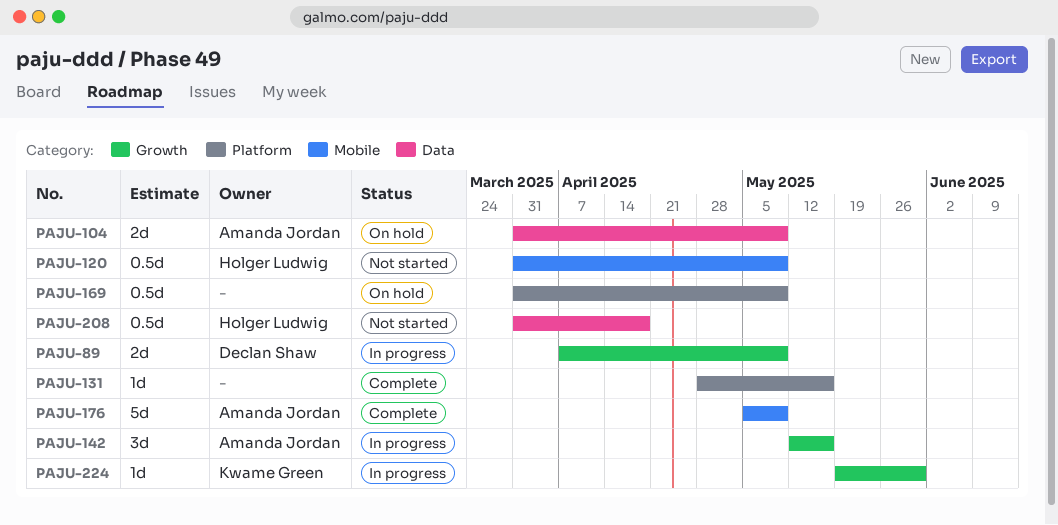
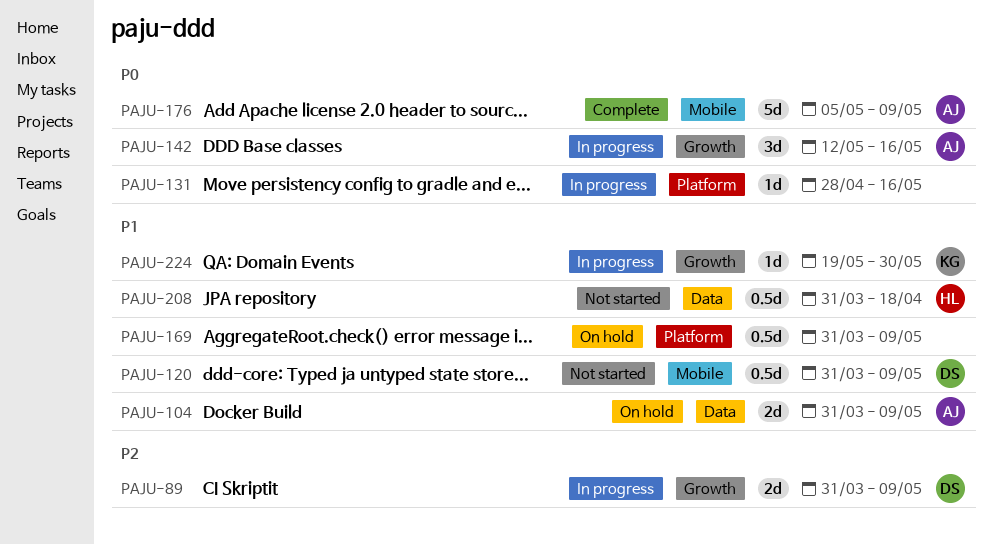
PAJU-89, start: Apr 7 -> Mar 31
PAJU-120, owner: Holger Ludwig -> Declan Shaw
PAJU-131, status: Complete -> In progress

